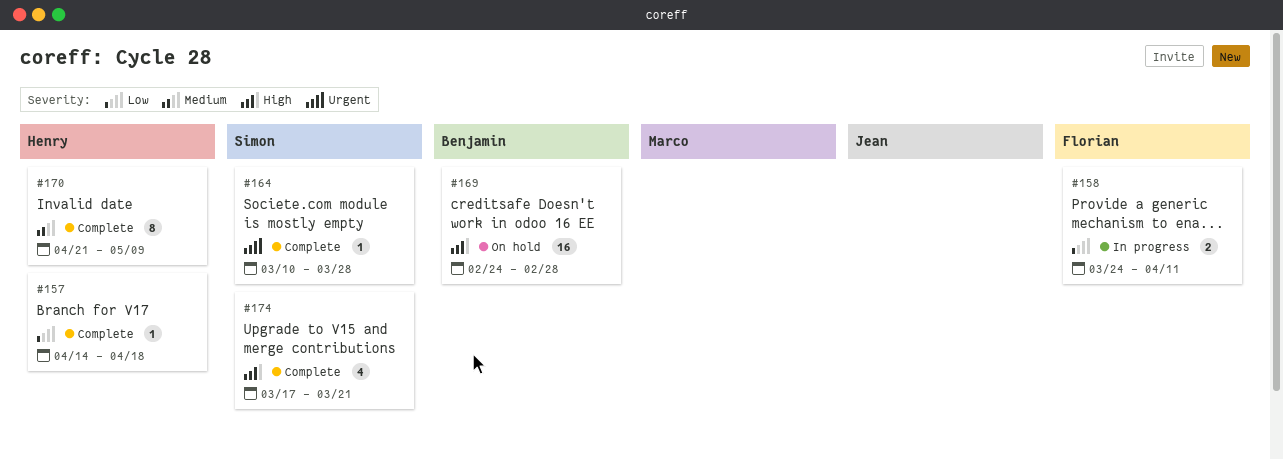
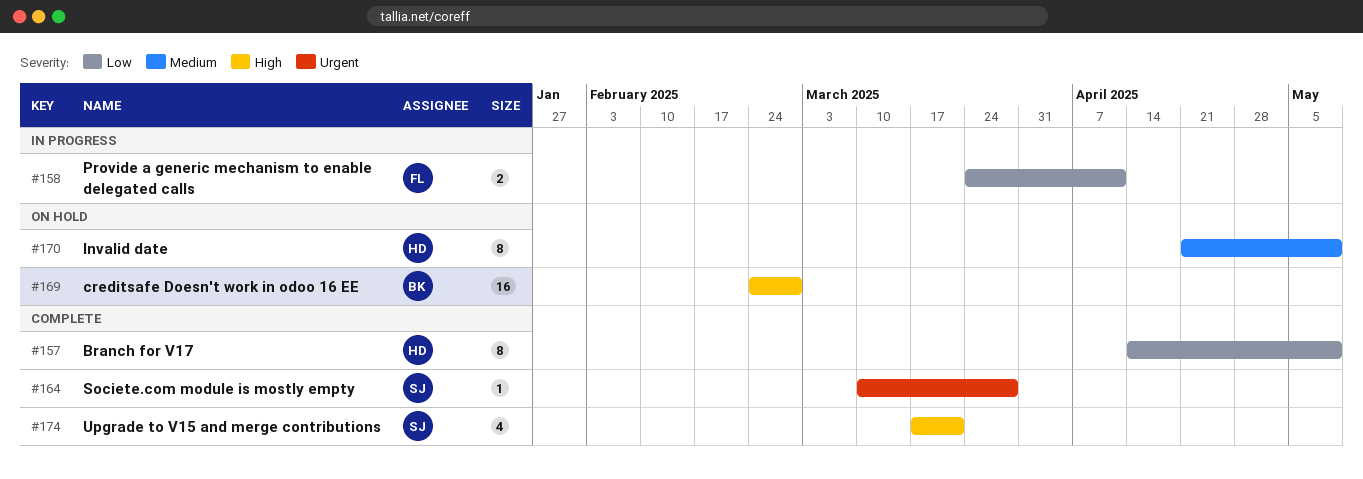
#157, estimate: 1 -> 8
#157, due: Apr 18 -> May 9
#170, status: Complete -> On hold

